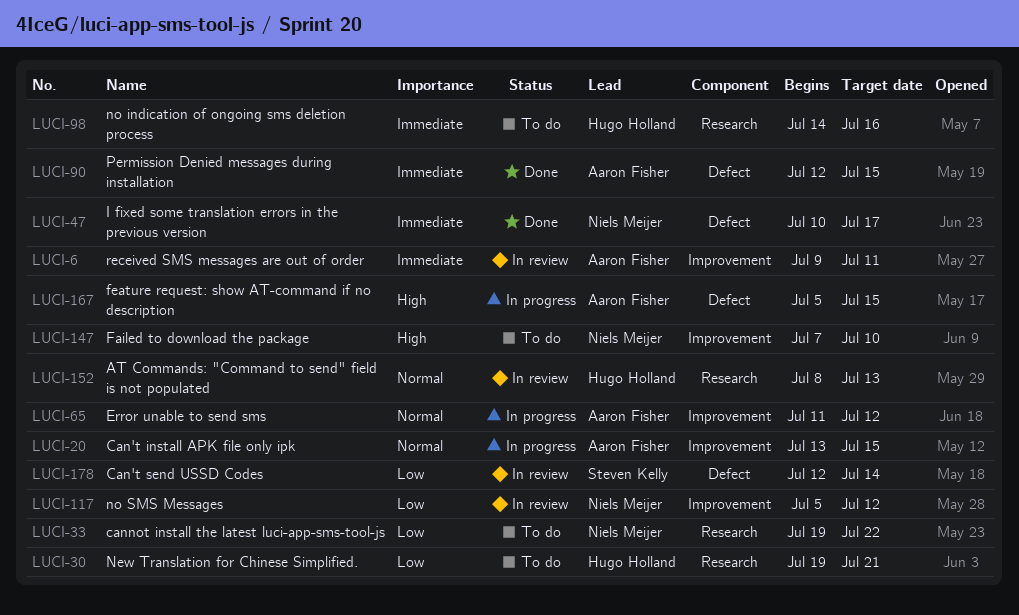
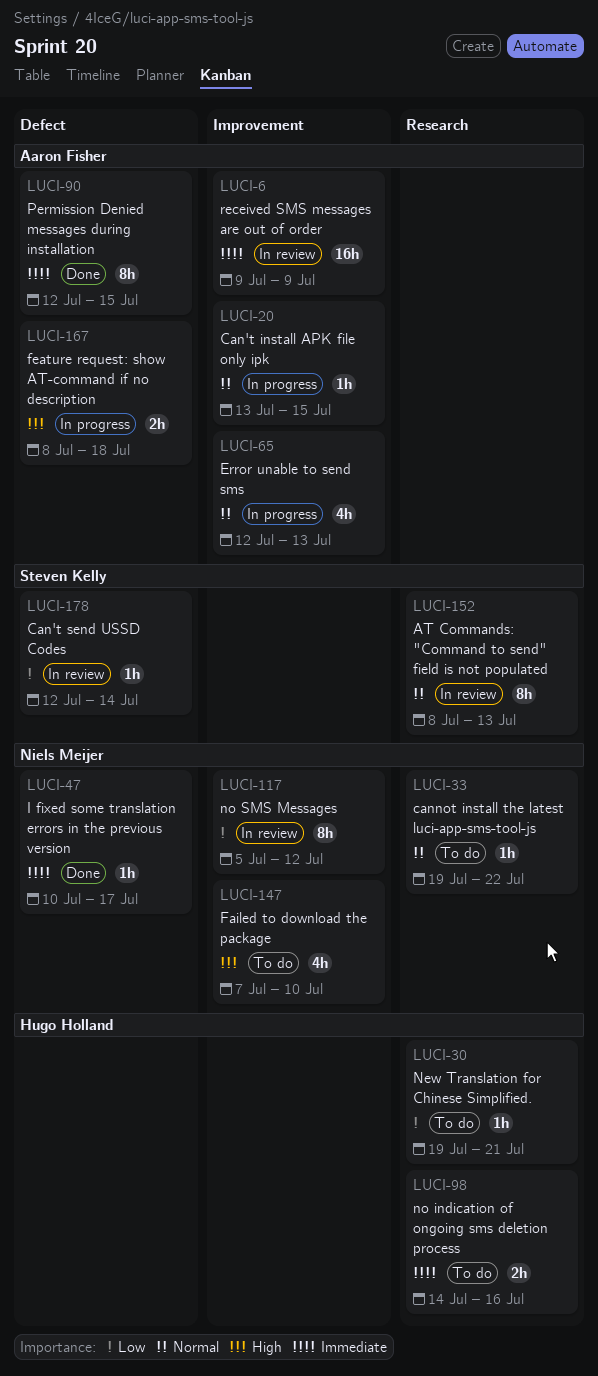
LUCI-6, due: Jul 11 -> Jul 9
LUCI-33, priority: Low -> Normal
LUCI-65, start: Jul 11 -> Jul 12
LUCI-65, due: Jul 12 -> Jul 13
LUCI-152, owner: Hugo Holland -> Steven Kelly
LUCI-167, start: Jul 5 -> Jul 8
LUCI-167, due: Jul 15 -> Jul 18

